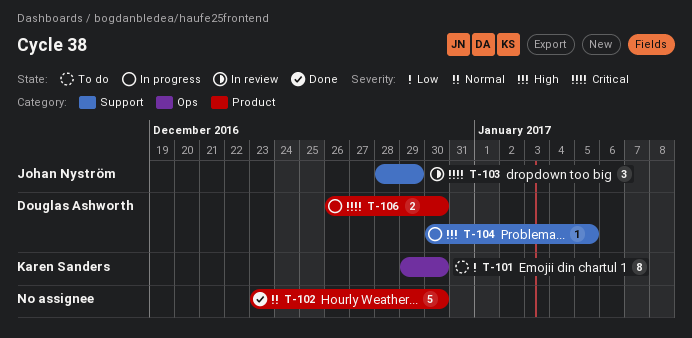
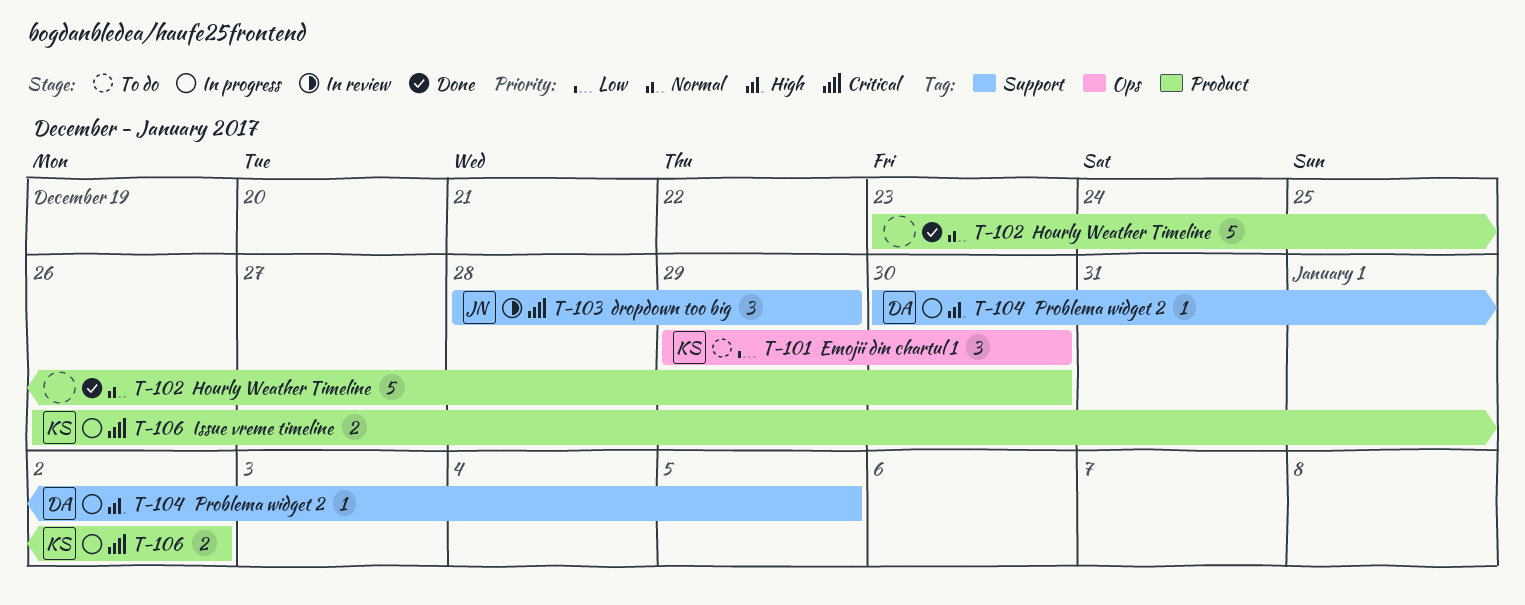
T-101, estimate: 8 -> 3
T-106, owner: Douglas Ashworth -> Karen Sanders
T-106, due: Dec 30 -> Jan 2

